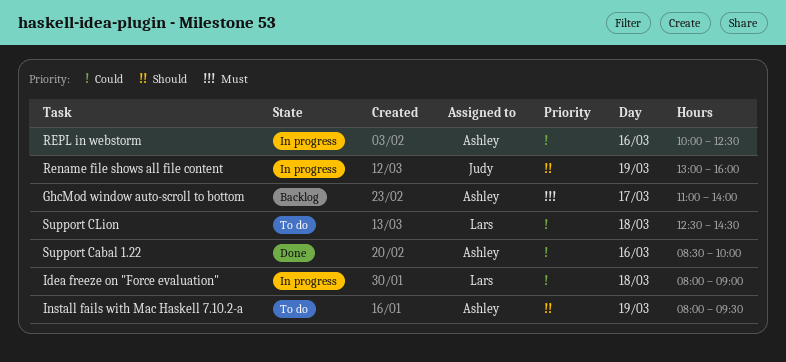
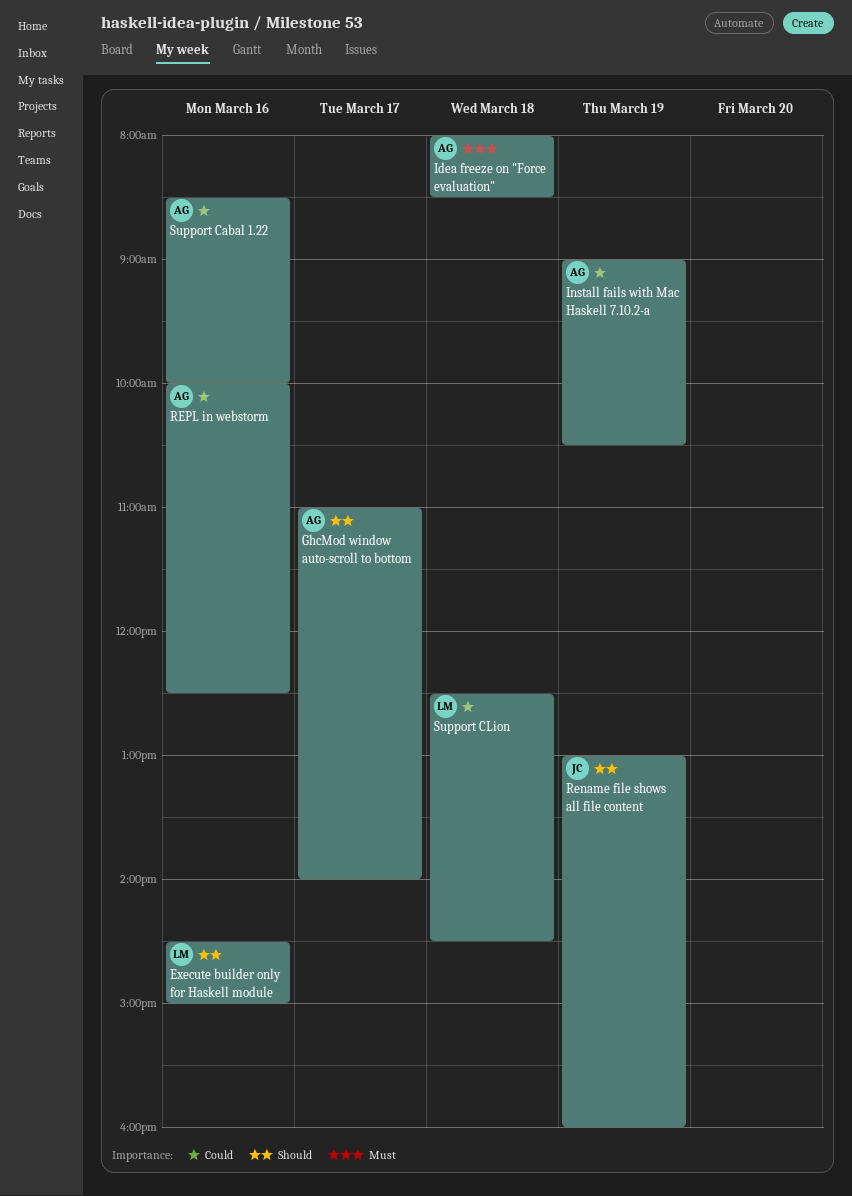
Execute builder only for Haskell module: none -> present
GhcMod window auto-scroll to bottom, priority: Must -> Should
Idea freeze on "Force evaluation", owner: Lars -> Ashley
Idea freeze on "Force evaluation", priority: Could -> Must
Idea freeze on "Force evaluation", ends: 09:00 -> 08:30
Install fails with Mac Haskell 7.10.2-a, priority: Should -> Could
Install fails with Mac Haskell 7.10.2-a, begins: 08:00 -> 09:00
Install fails with Mac Haskell 7.10.2-a, ends: 09:30 -> 10:30

